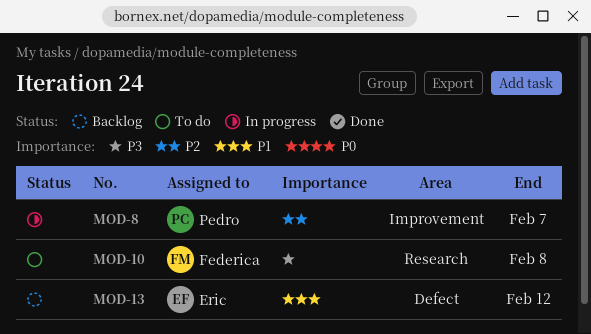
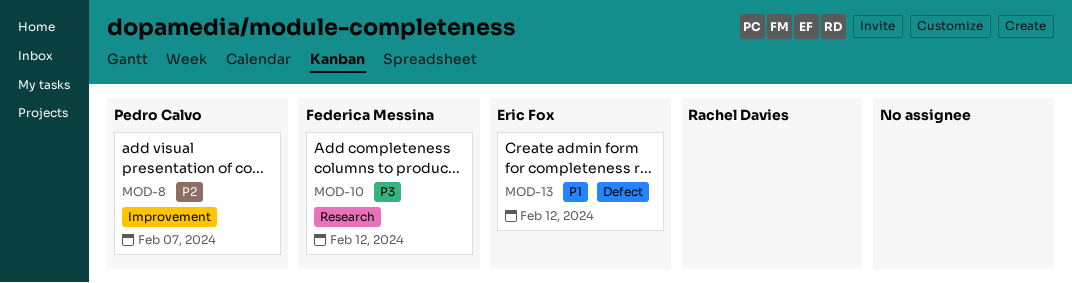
MOD-10, due: Feb 8 -> Feb 12

